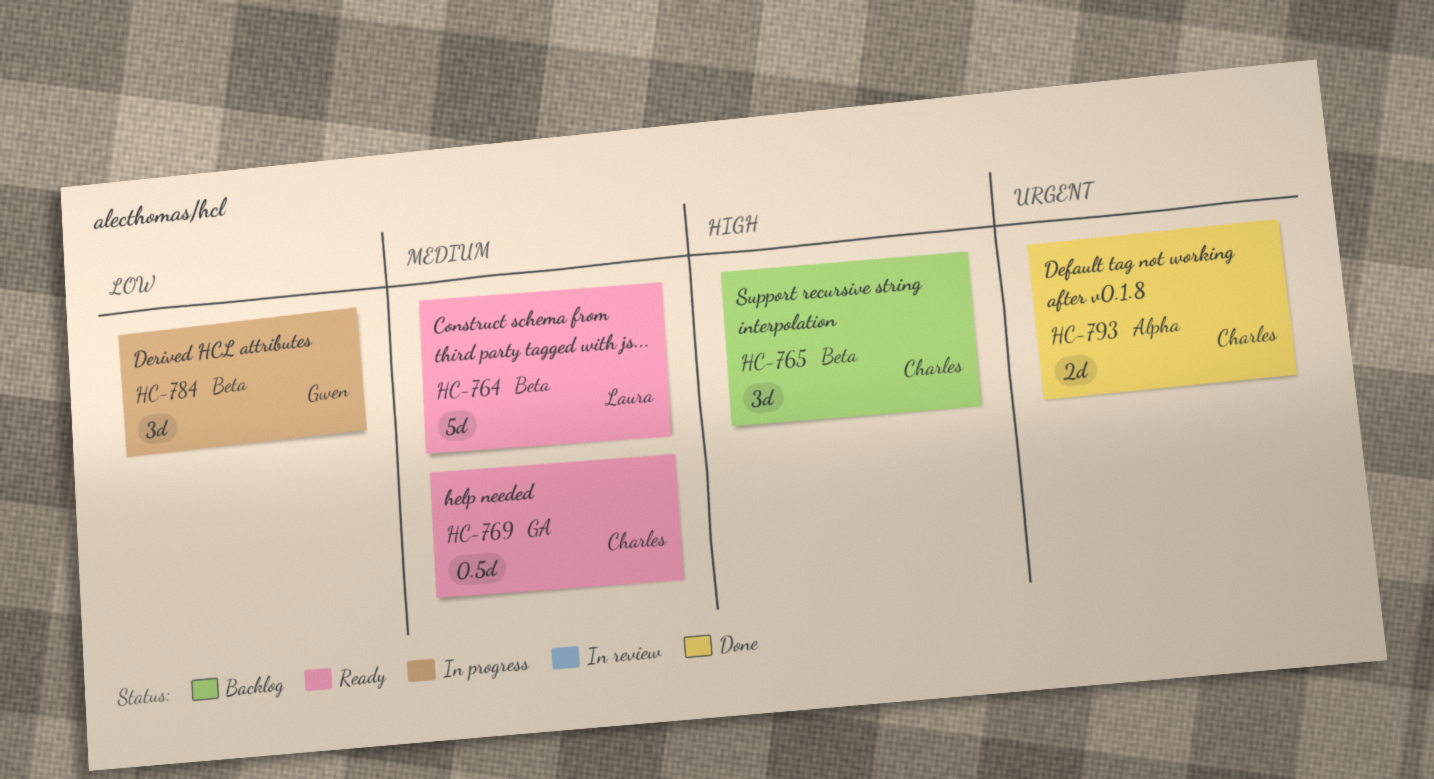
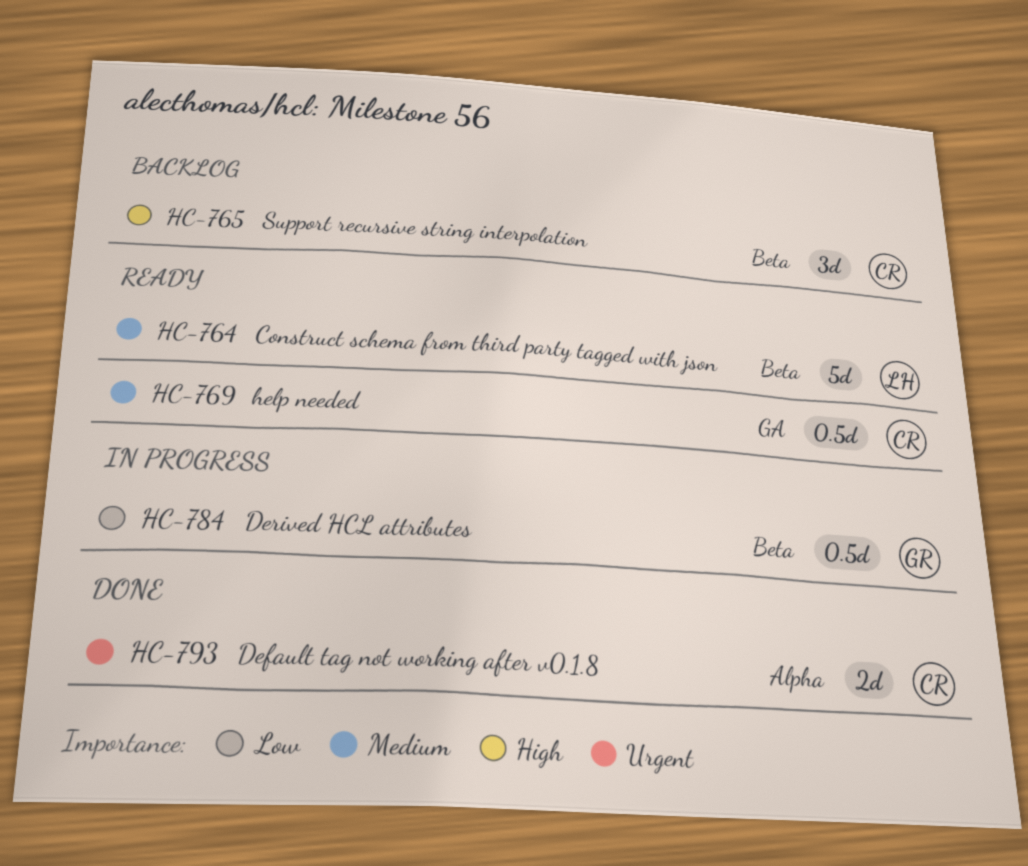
HC-784, estimate: 3d -> 0.5d

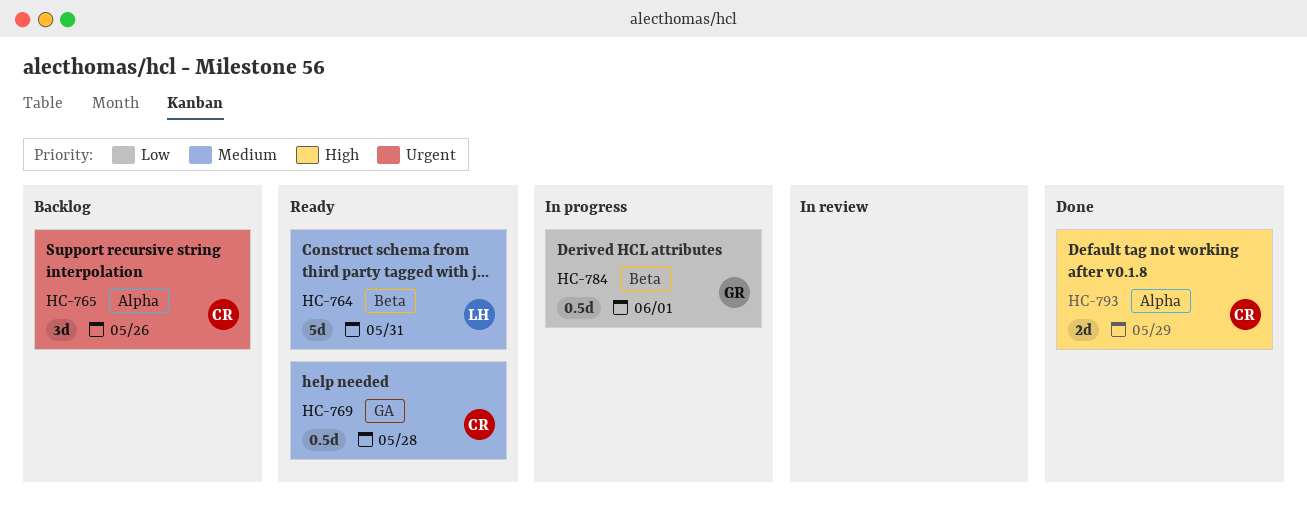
HC-765, priority: High -> Urgent
HC-765, label: Beta -> Alpha
HC-793, priority: Urgent -> High

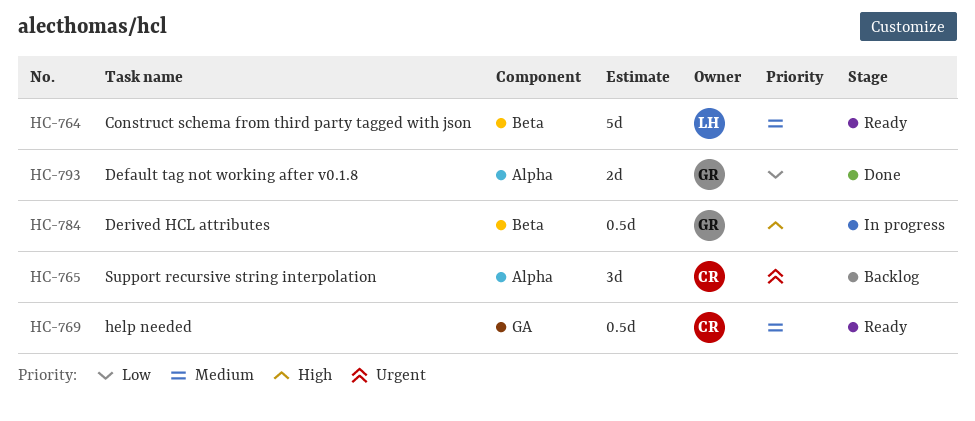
HC-784, priority: Low -> High
HC-793, owner: CR -> GR
HC-793, priority: High -> Low

